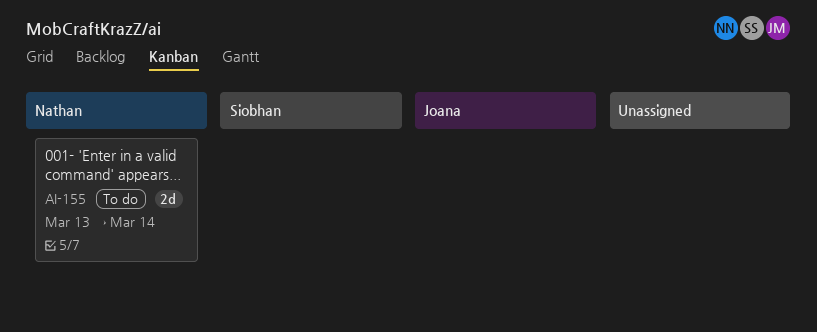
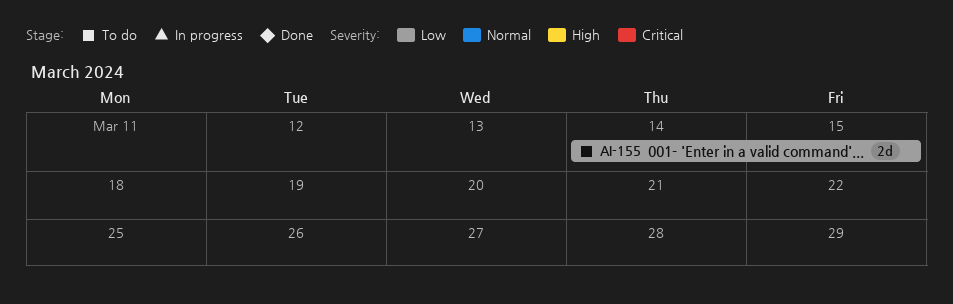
AI-155, start: Mar 13 -> Mar 14
AI-155, due: Mar 14 -> Mar 15

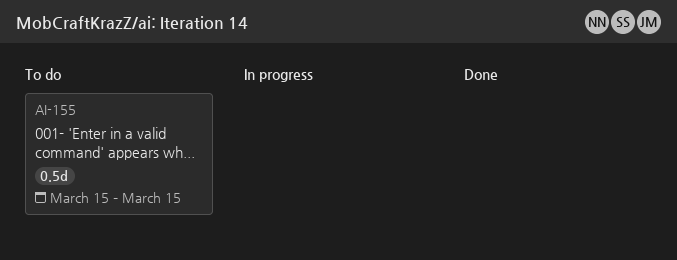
AI-155, estimate: 2d -> 0.5d
AI-155, start: Mar 14 -> Mar 15

